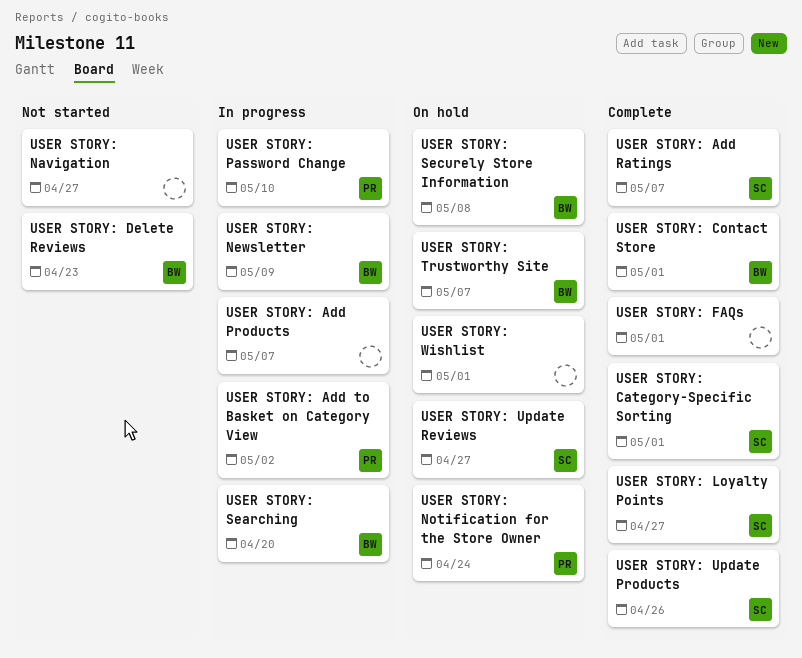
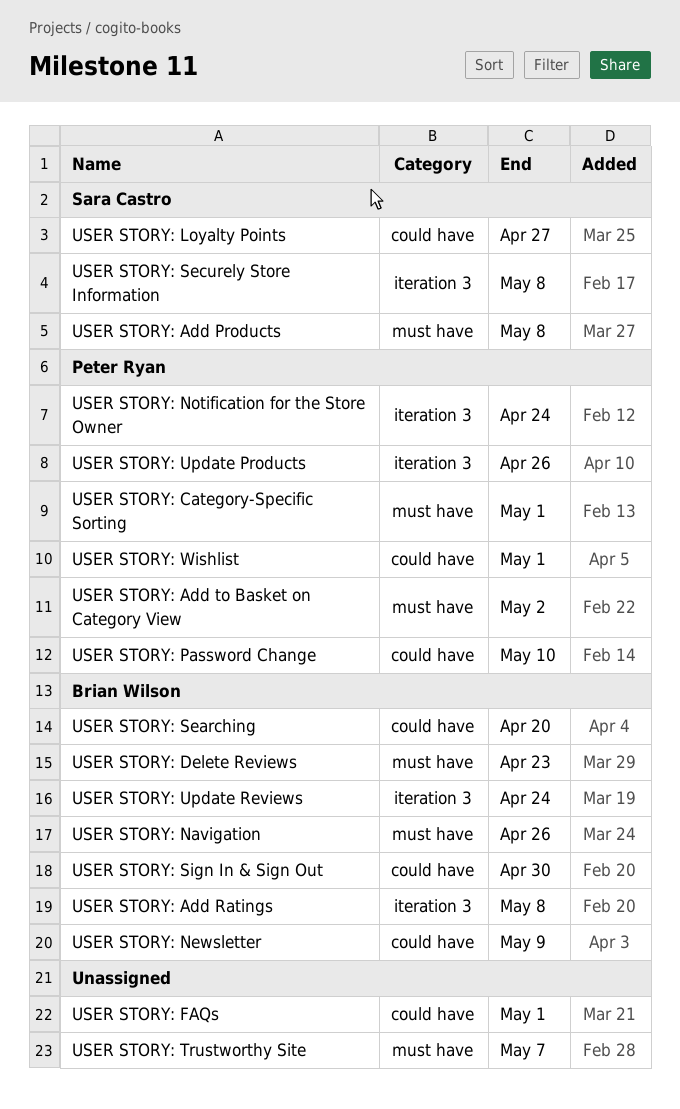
USER STORY: Add Products, owner: none -> Sara Castro
USER STORY: Add Products, due: May 7 -> May 8
USER STORY: Add Ratings, owner: Sara Castro -> Brian Wilson
USER STORY: Add Ratings, due: May 7 -> May 8
USER STORY: Category-Specific Sorting, owner: Sara Castro -> Peter Ryan
USER STORY: Contact Store: present -> none
USER STORY: Navigation, owner: none -> Brian Wilson
USER STORY: Navigation, due: Apr 27 -> Apr 26
USER STORY: Securely Store Information, owner: Brian Wilson -> Sara Castro
USER STORY: Sign In & Sign Out: none -> present
USER STORY: Trustworthy Site, owner: Brian Wilson -> none
USER STORY: Update Products, owner: Sara Castro -> Peter Ryan
USER STORY: Update Reviews, owner: Sara Castro -> Brian Wilson
USER STORY: Update Reviews, due: Apr 27 -> Apr 24
USER STORY: Wishlist, owner: none -> Peter Ryan

